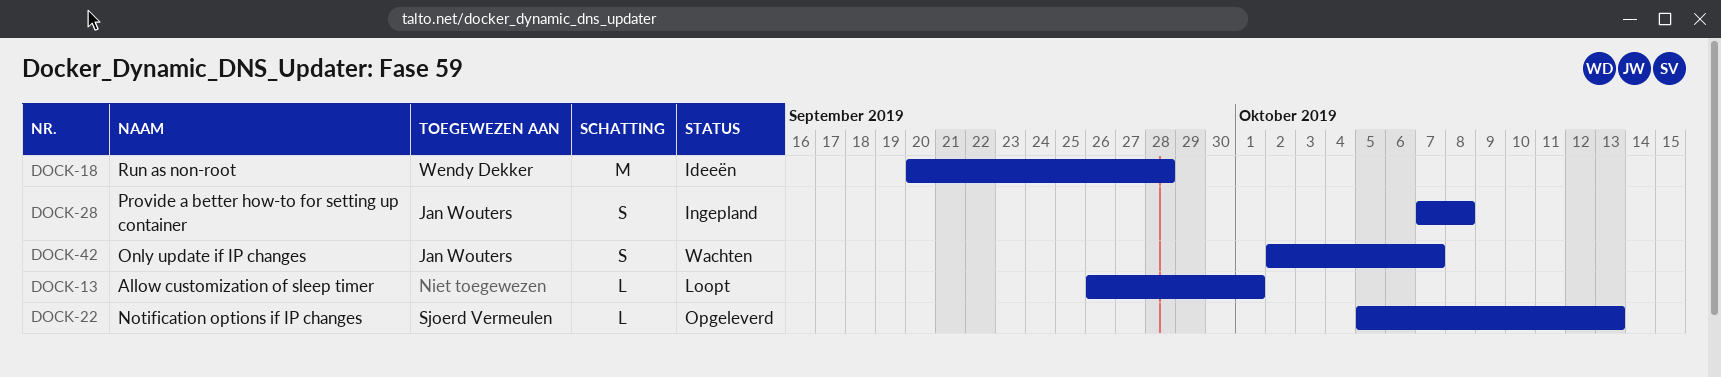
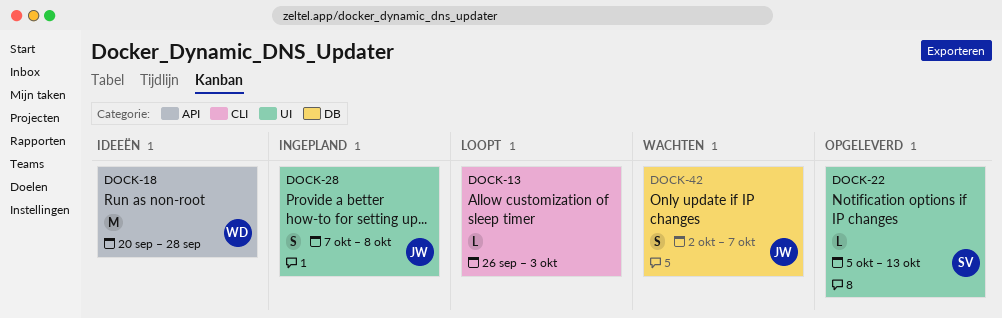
DOCK-13, due: Oct 1 -> Oct 3

